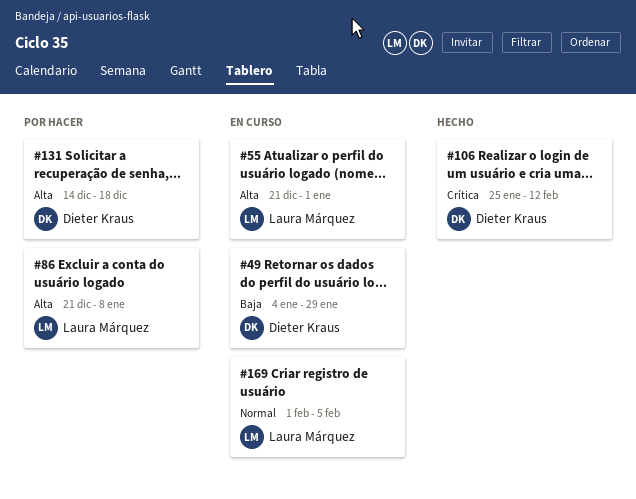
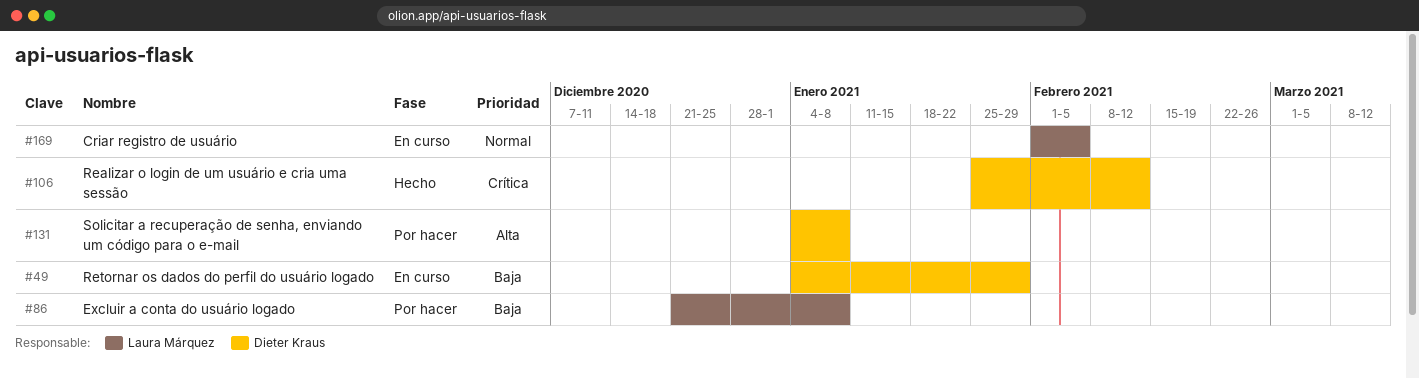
#55: present -> none
#86, priority: Alta -> Baja
#131, start: Dec 14 -> Jan 4
#131, due: Dec 18 -> Jan 8

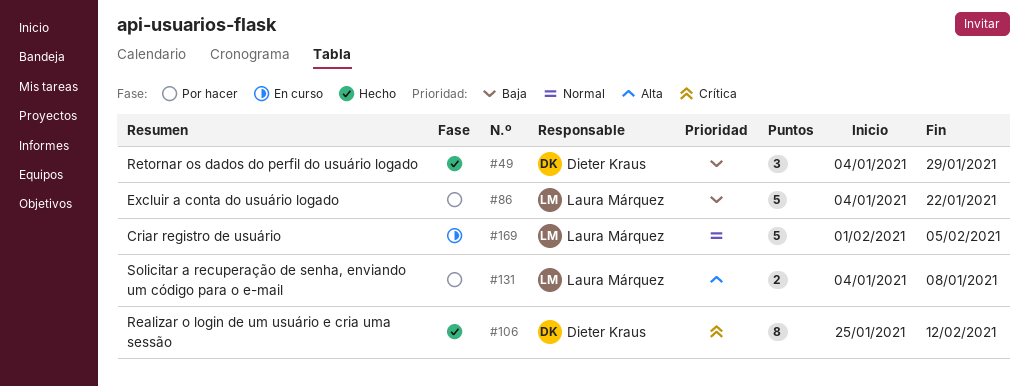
#49, status: En curso -> Hecho
#86, start: Dec 21 -> Jan 4
#86, due: Jan 8 -> Jan 22
#131, owner: Dieter Kraus -> Laura Márquez

